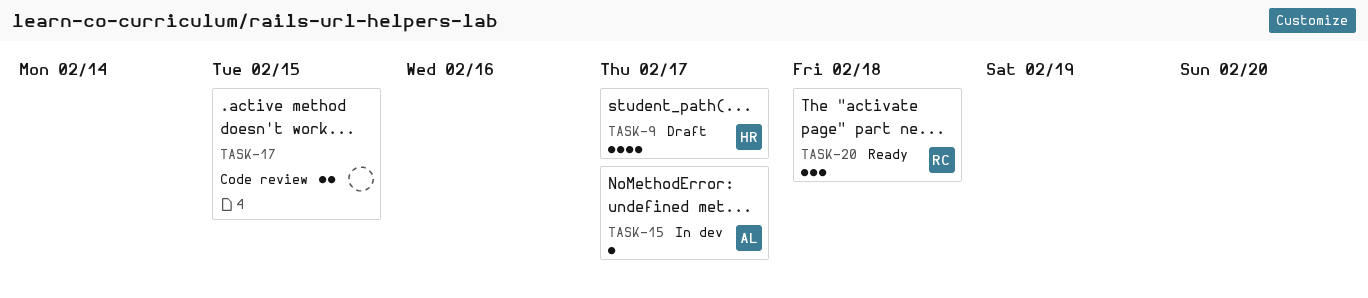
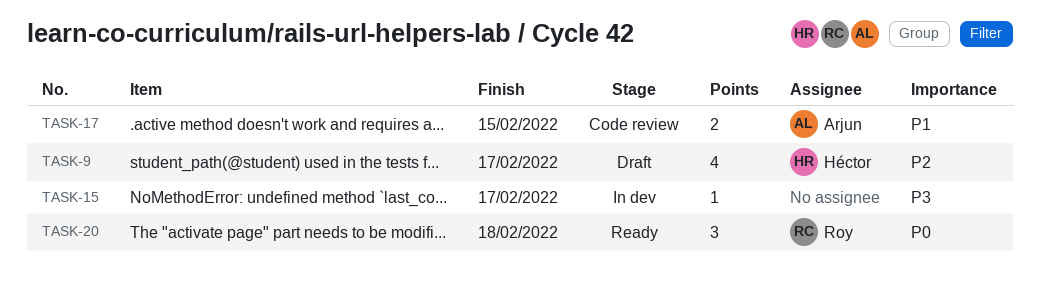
TASK-15, owner: Arjun -> none
TASK-17, owner: none -> Arjun

